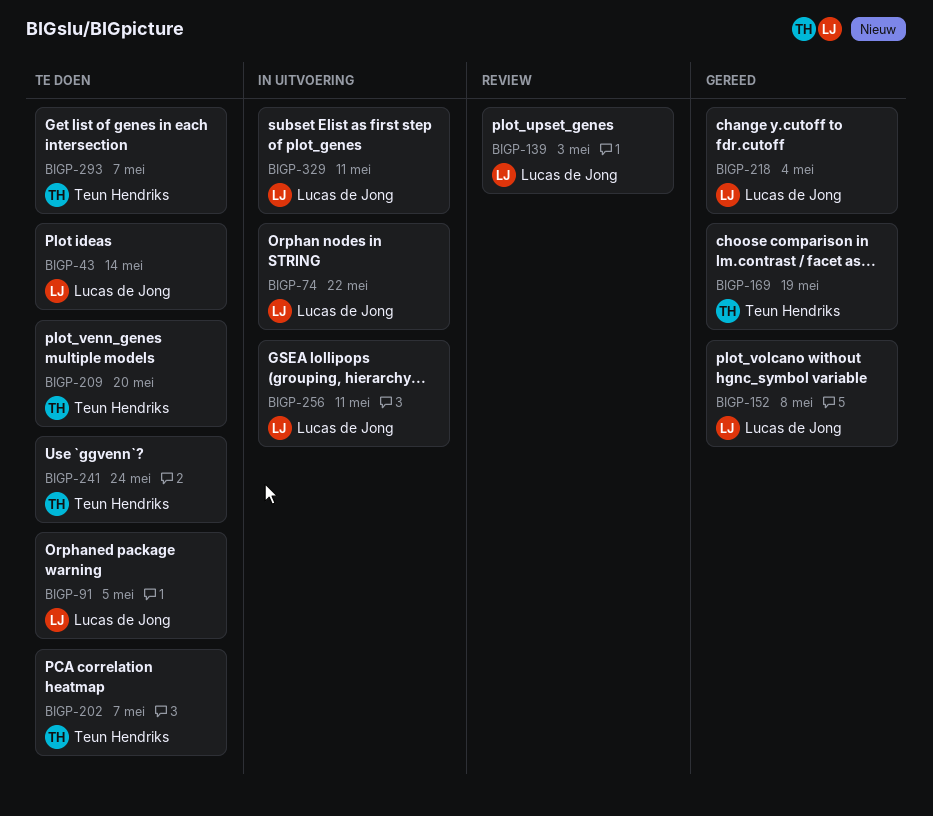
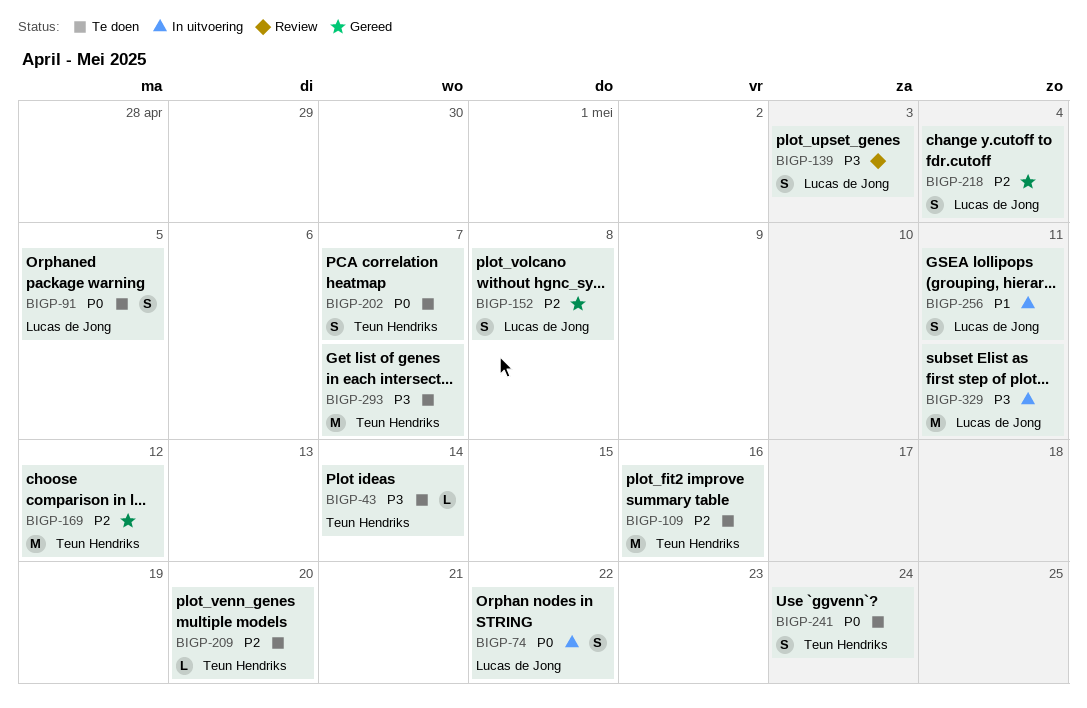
BIGP-43, owner: Lucas de Jong -> Teun Hendriks
BIGP-109: none -> present
BIGP-169, due: May 19 -> May 12

